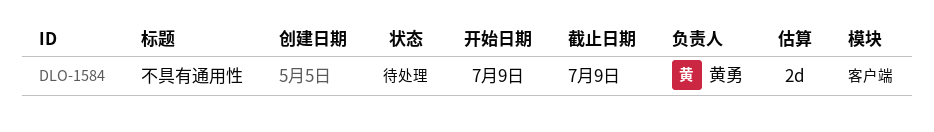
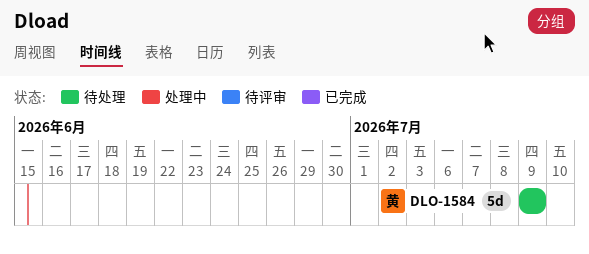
DLO-1584, estimate: 2d -> 5d

